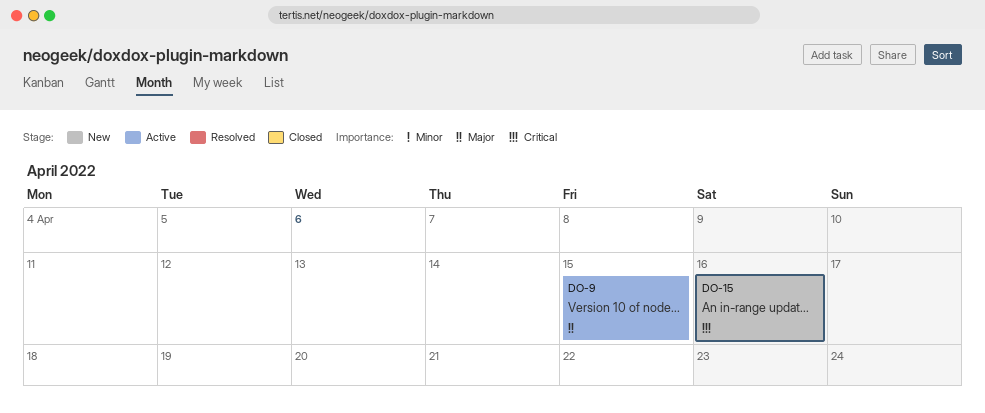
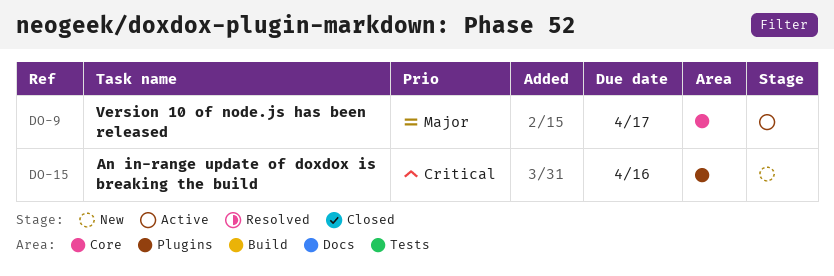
DO-9, due: Apr 15 -> Apr 17

